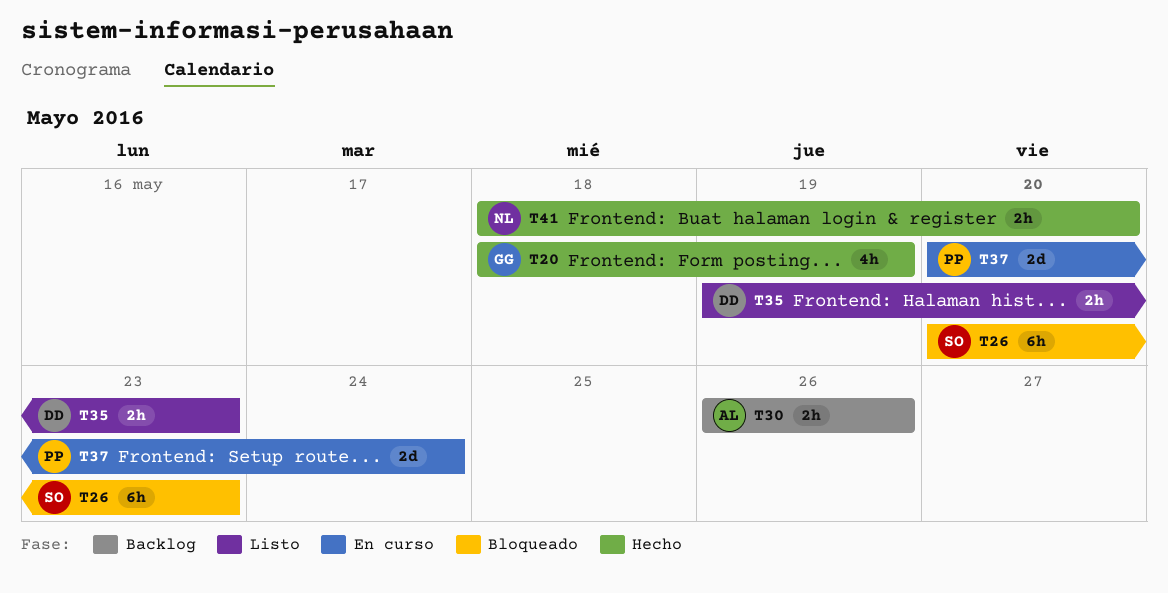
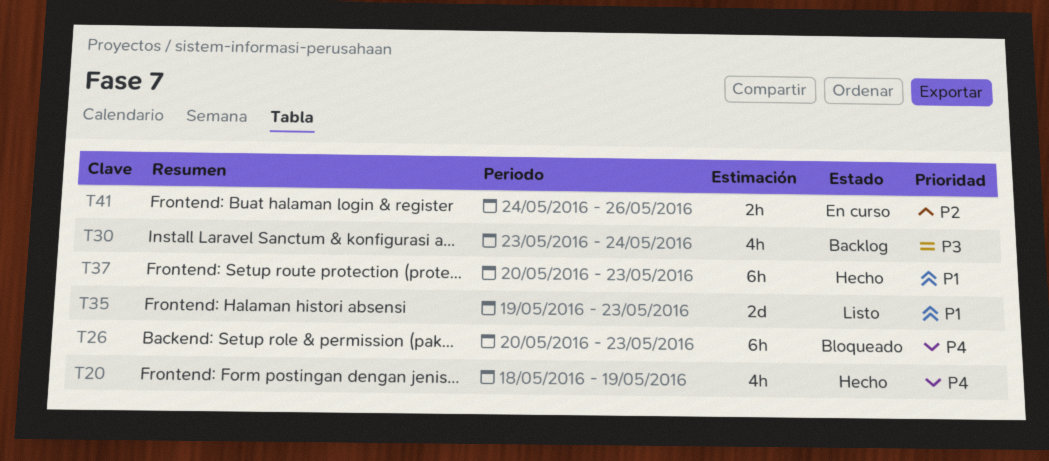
T30, estimate: 2h -> 4h
T30, start: May 26 -> May 23
T30, due: May 26 -> May 24
T35, estimate: 2h -> 2d
T37, status: En curso -> Hecho
T37, estimate: 2d -> 6h
T37, due: May 24 -> May 23
T41, status: Hecho -> En curso
T41, start: May 18 -> May 24
T41, due: May 20 -> May 26

